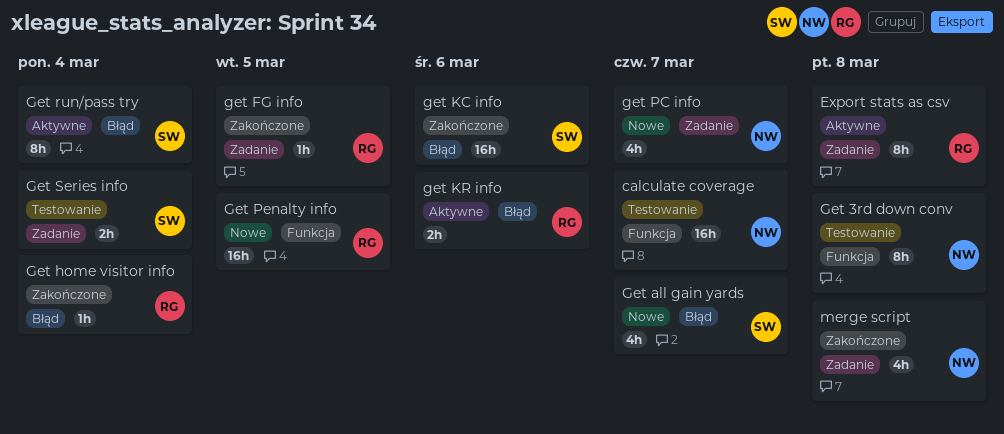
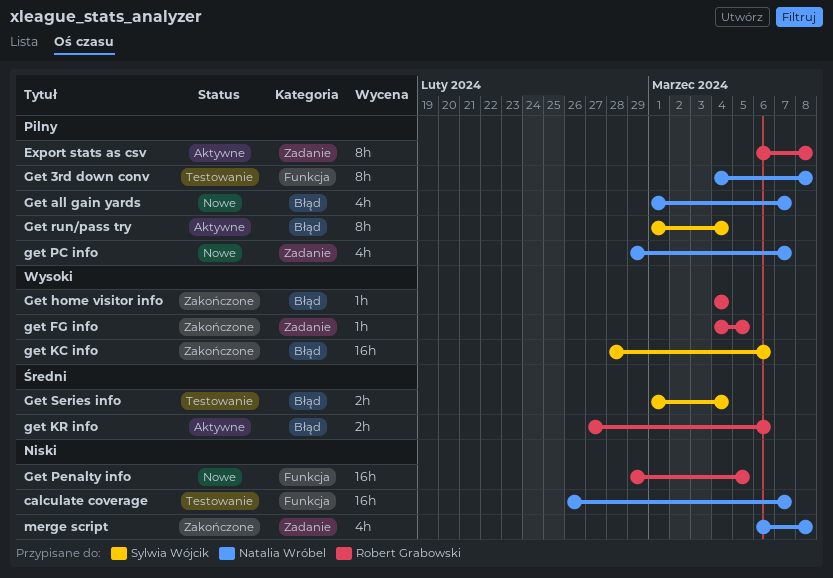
Get all gain yards, owner: Sylwia Wójcik -> Natalia Wróbel
Get Series info, label: Zadanie -> Błąd

